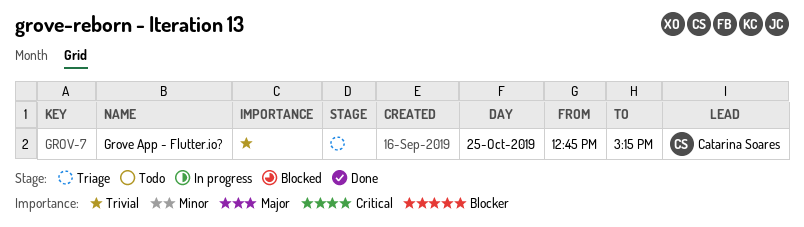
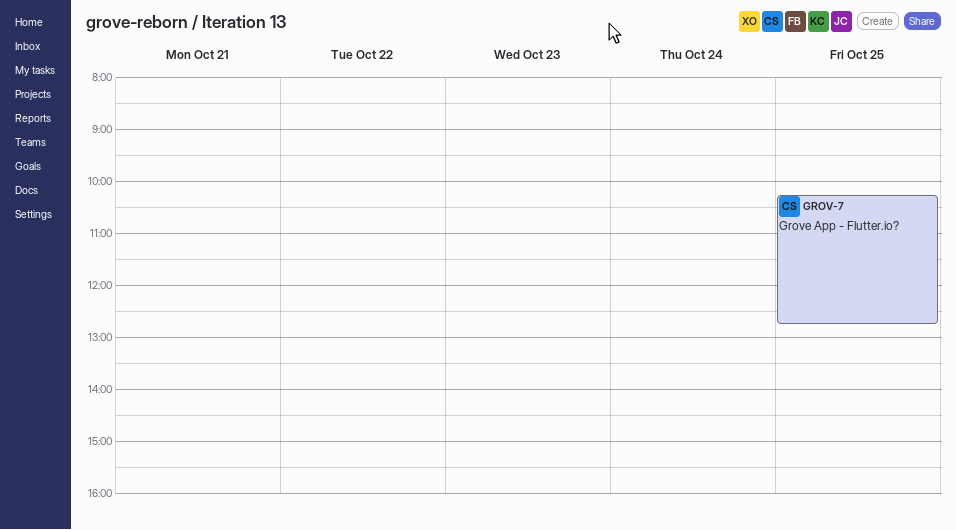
GROV-7, begins: 12:45 -> 10:15
GROV-7, ends: 15:15 -> 12:45

